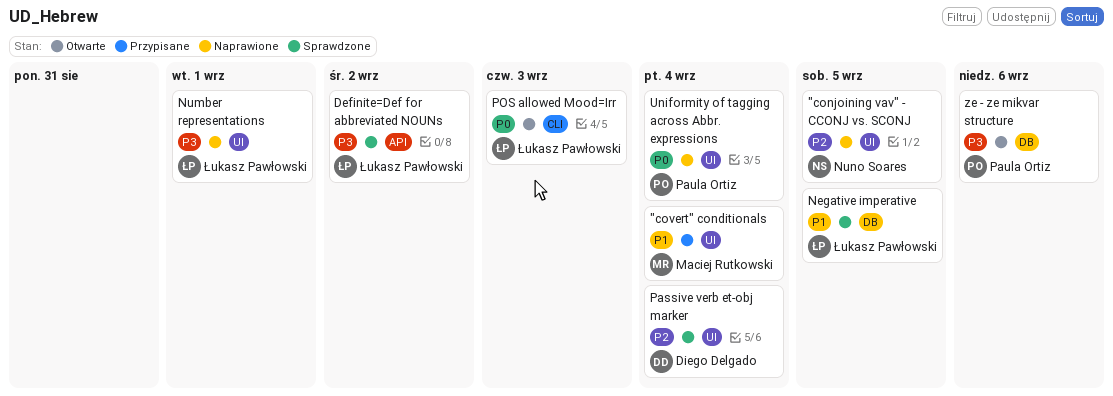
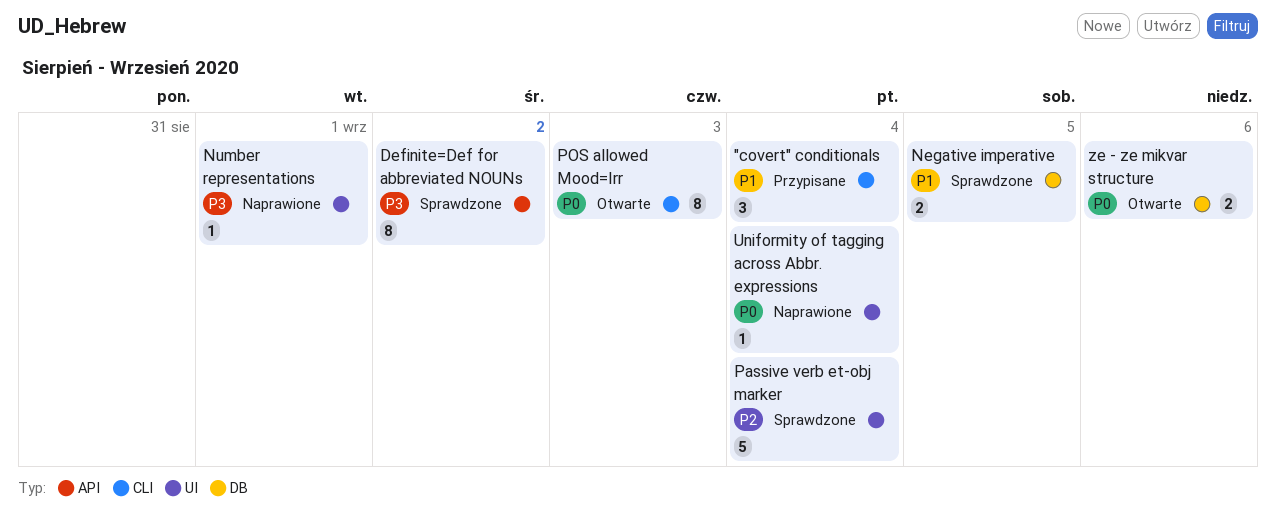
"conjoining vav" - CCONJ vs. SCONJ: present -> none
"covert" conditionals, label: UI -> CLI
ze - ze mikvar structure, priority: P3 -> P0

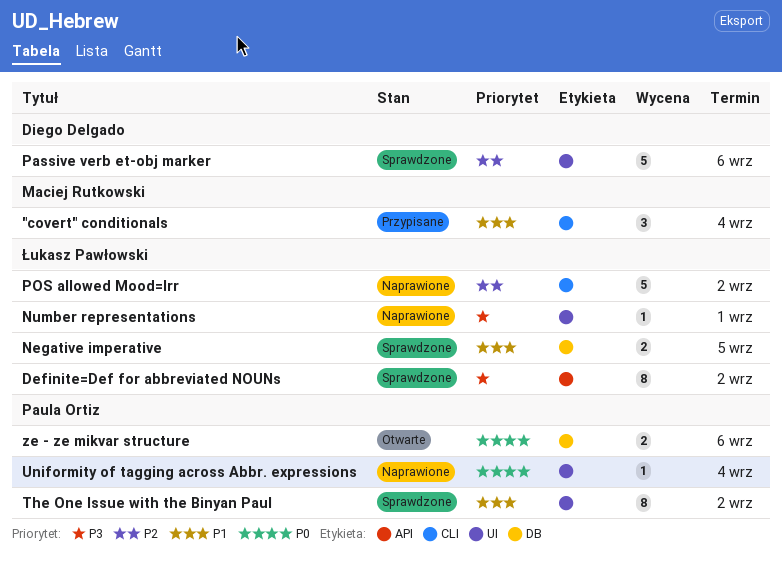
Passive verb et-obj marker, due: Sep 4 -> Sep 6
POS allowed Mood=Irr, status: Otwarte -> Naprawione
POS allowed Mood=Irr, priority: P0 -> P2
POS allowed Mood=Irr, estimate: 8 -> 5
POS allowed Mood=Irr, due: Sep 3 -> Sep 2
The One Issue with the Binyan Paul: none -> present

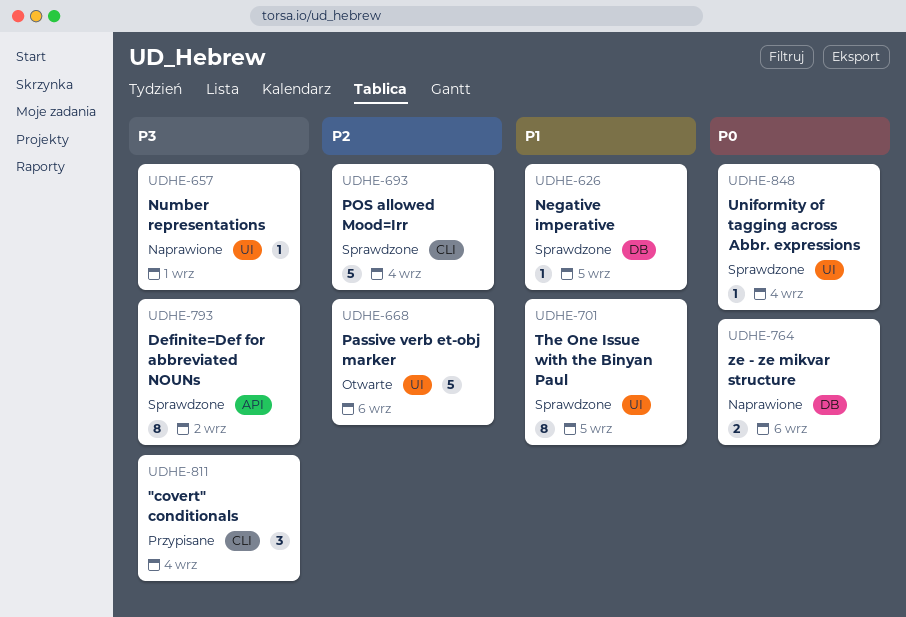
"covert" conditionals, priority: P1 -> P3
Negative imperative, estimate: 2 -> 1
Passive verb et-obj marker, status: Sprawdzone -> Otwarte
POS allowed Mood=Irr, status: Naprawione -> Sprawdzone
POS allowed Mood=Irr, due: Sep 2 -> Sep 4
The One Issue with the Binyan Paul, due: Sep 2 -> Sep 5
Uniformity of tagging across Abbr. expressions, status: Naprawione -> Sprawdzone
ze - ze mikvar structure, status: Otwarte -> Naprawione

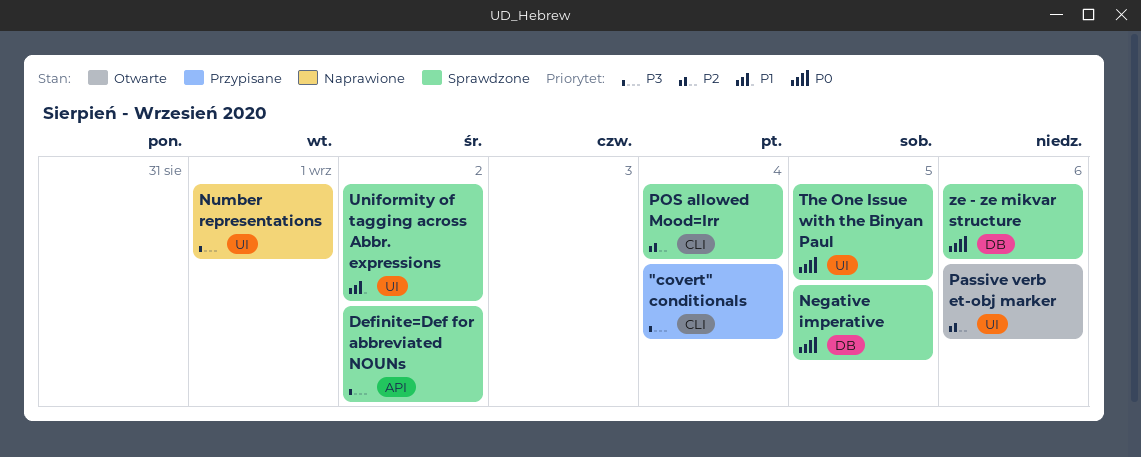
Negative imperative, priority: P1 -> P0
The One Issue with the Binyan Paul, priority: P1 -> P0
Uniformity of tagging across Abbr. expressions, priority: P0 -> P1
Uniformity of tagging across Abbr. expressions, due: Sep 4 -> Sep 2
ze - ze mikvar structure, status: Naprawione -> Sprawdzone

